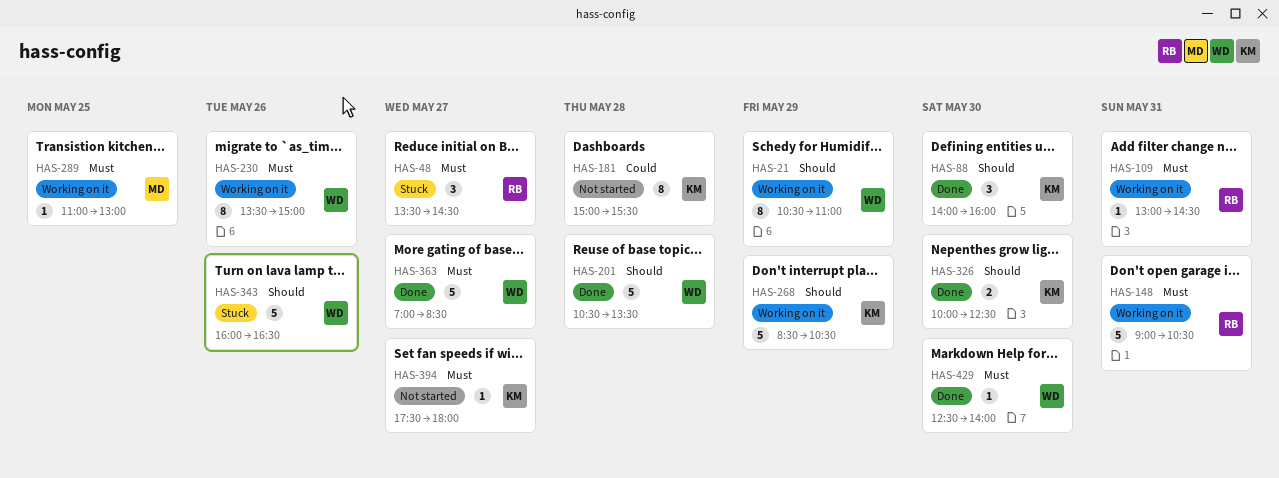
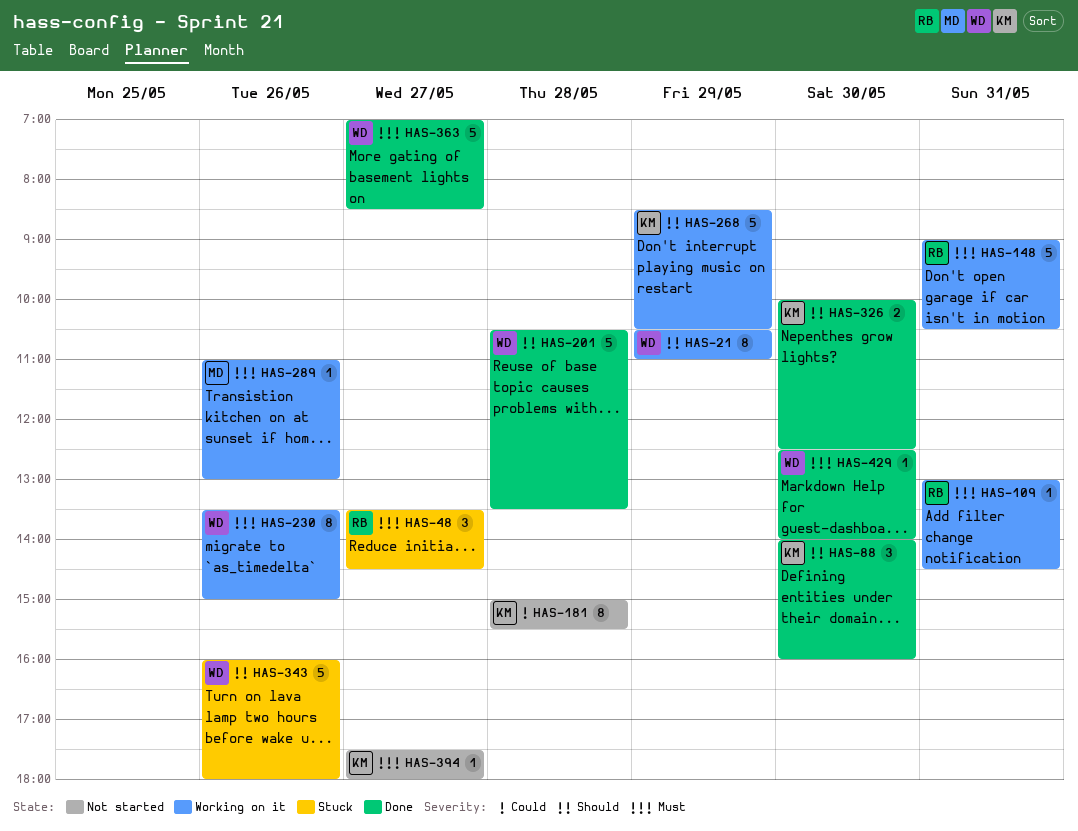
HAS-289, day: May 25 -> May 26
HAS-343, ends: 16:30 -> 18:00

